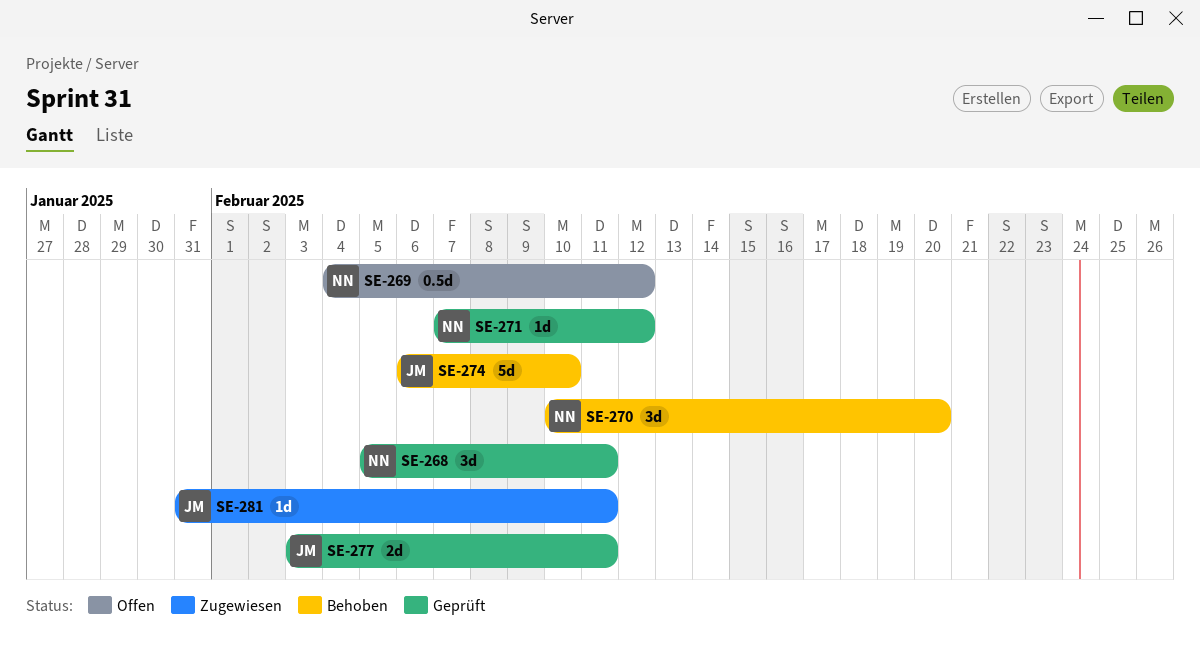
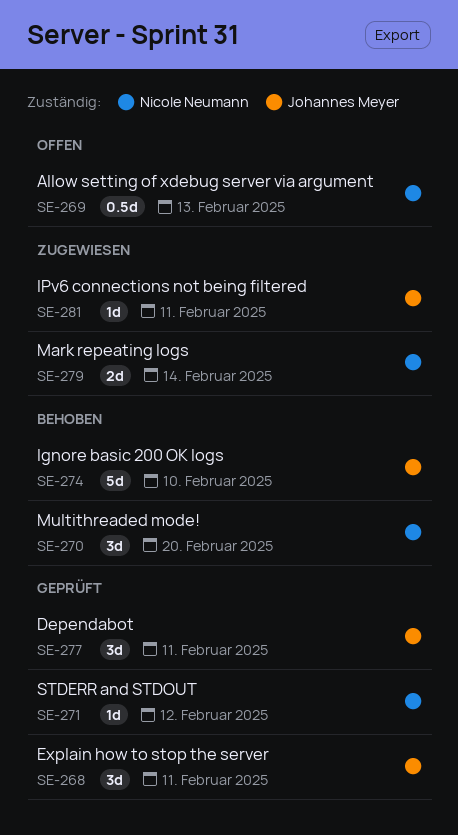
SE-268, owner: Nicole Neumann -> Johannes Meyer
SE-269, due: Feb 12 -> Feb 13
SE-277, estimate: 2d -> 3d
SE-279: none -> present

